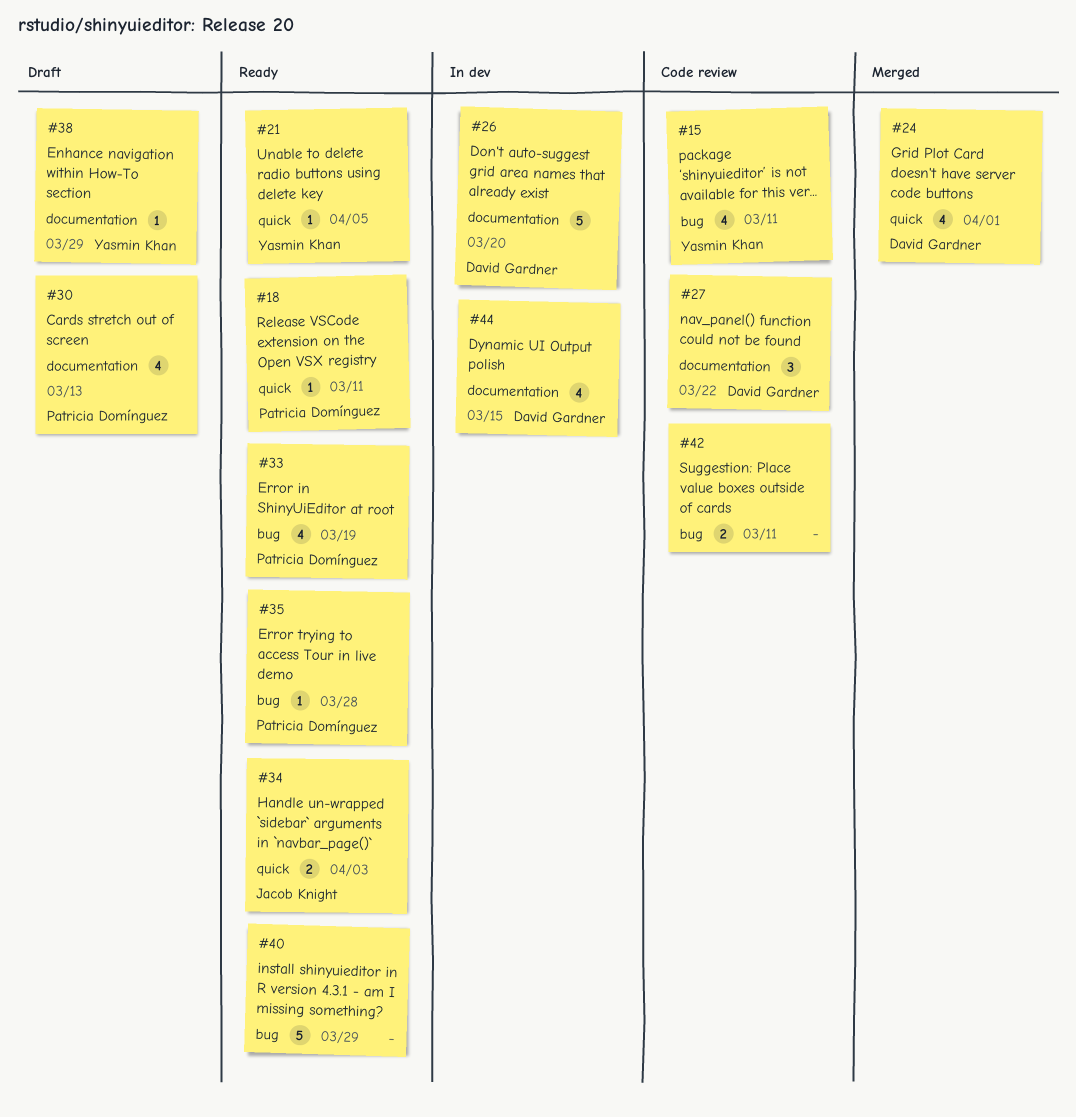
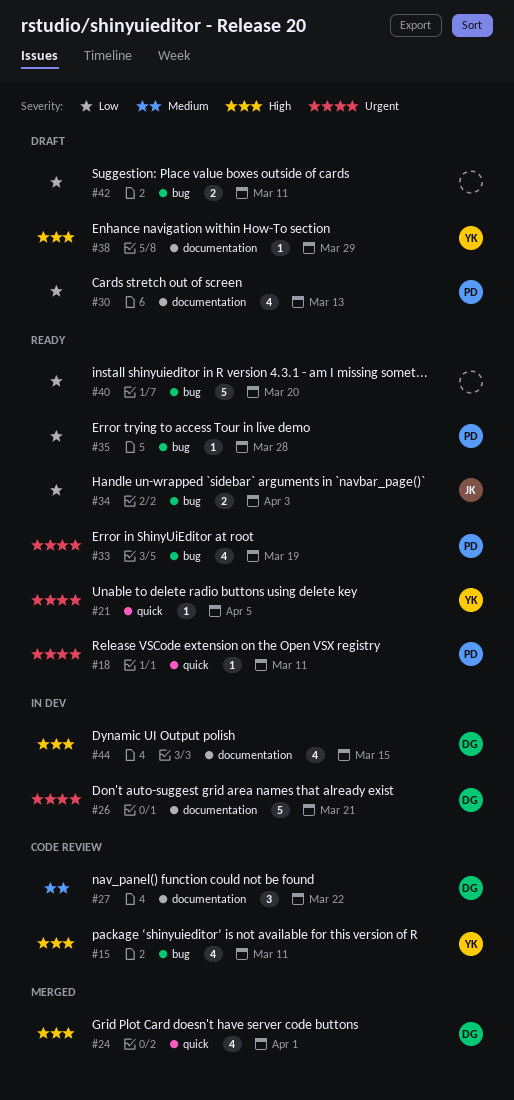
#26, due: Mar 20 -> Mar 21
#34, label: quick -> bug
#40, due: Mar 29 -> Mar 20
#42, status: Code review -> Draft

